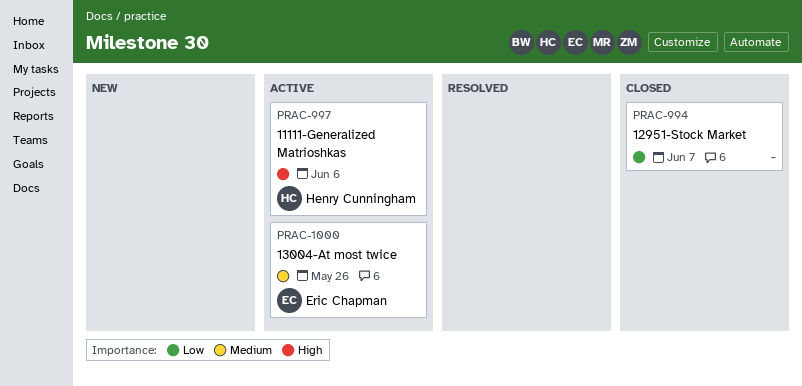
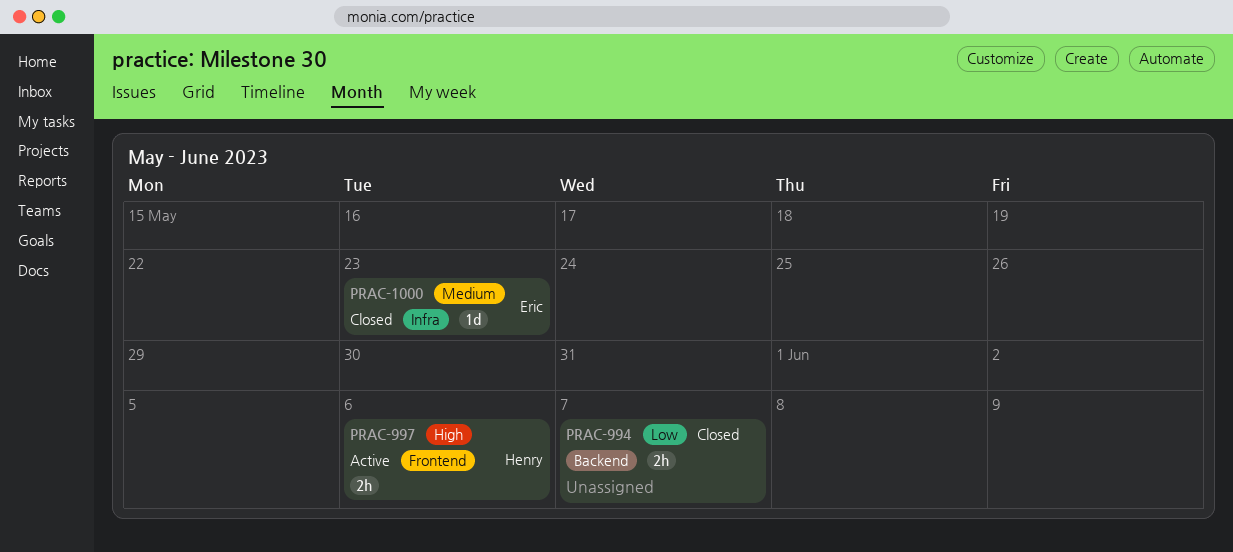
PRAC-1000, status: Active -> Closed
PRAC-1000, due: May 26 -> May 23

